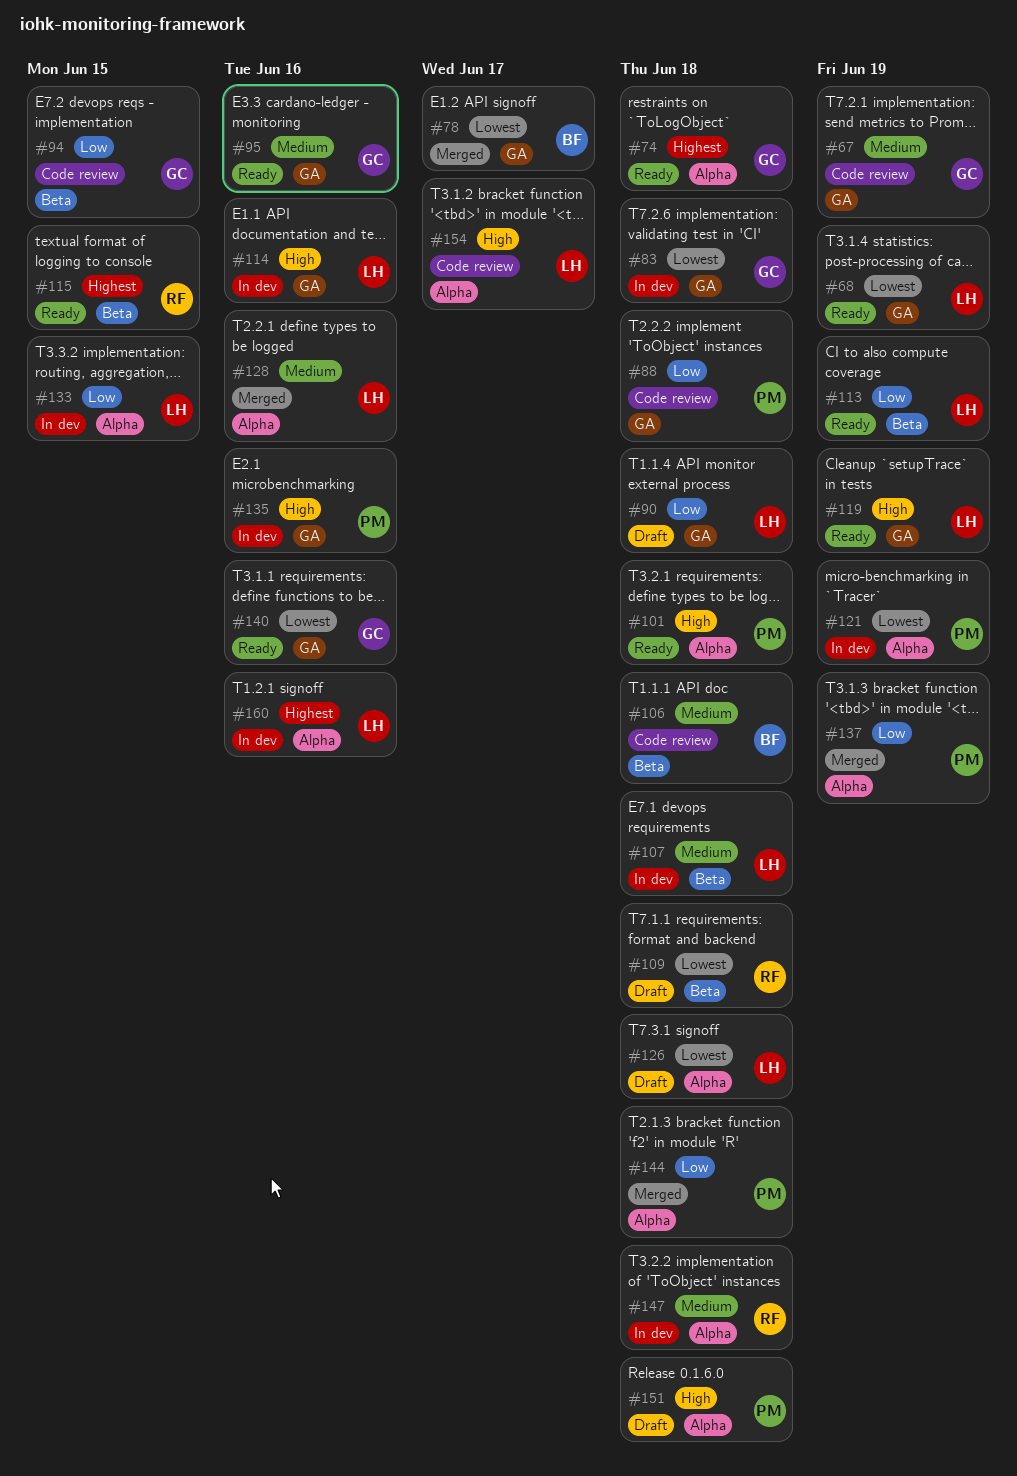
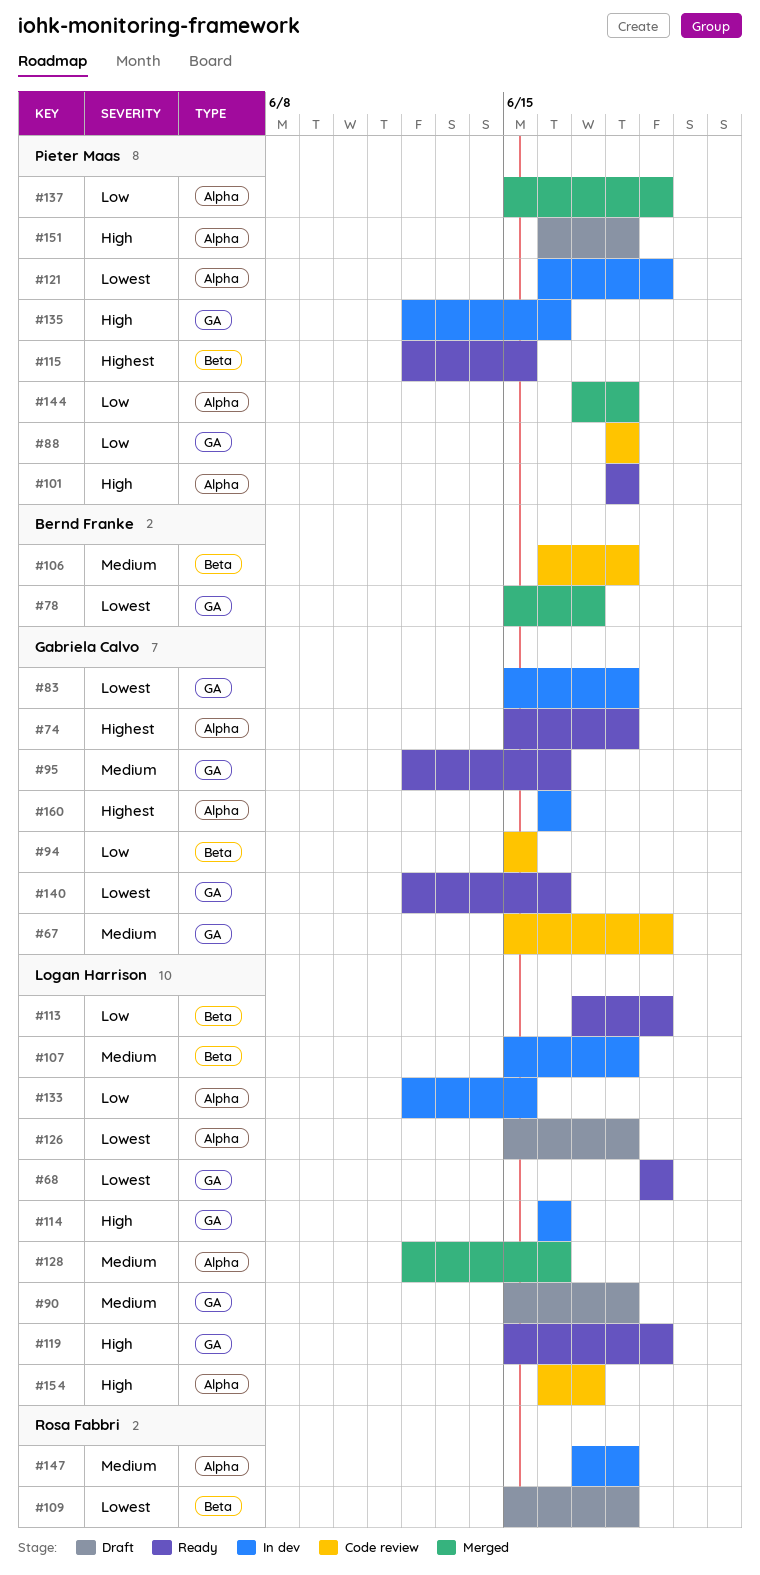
#90, priority: Low -> Medium
#115, owner: Rosa Fabbri -> Pieter Maas
#160, owner: Logan Harrison -> Gabriela Calvo

